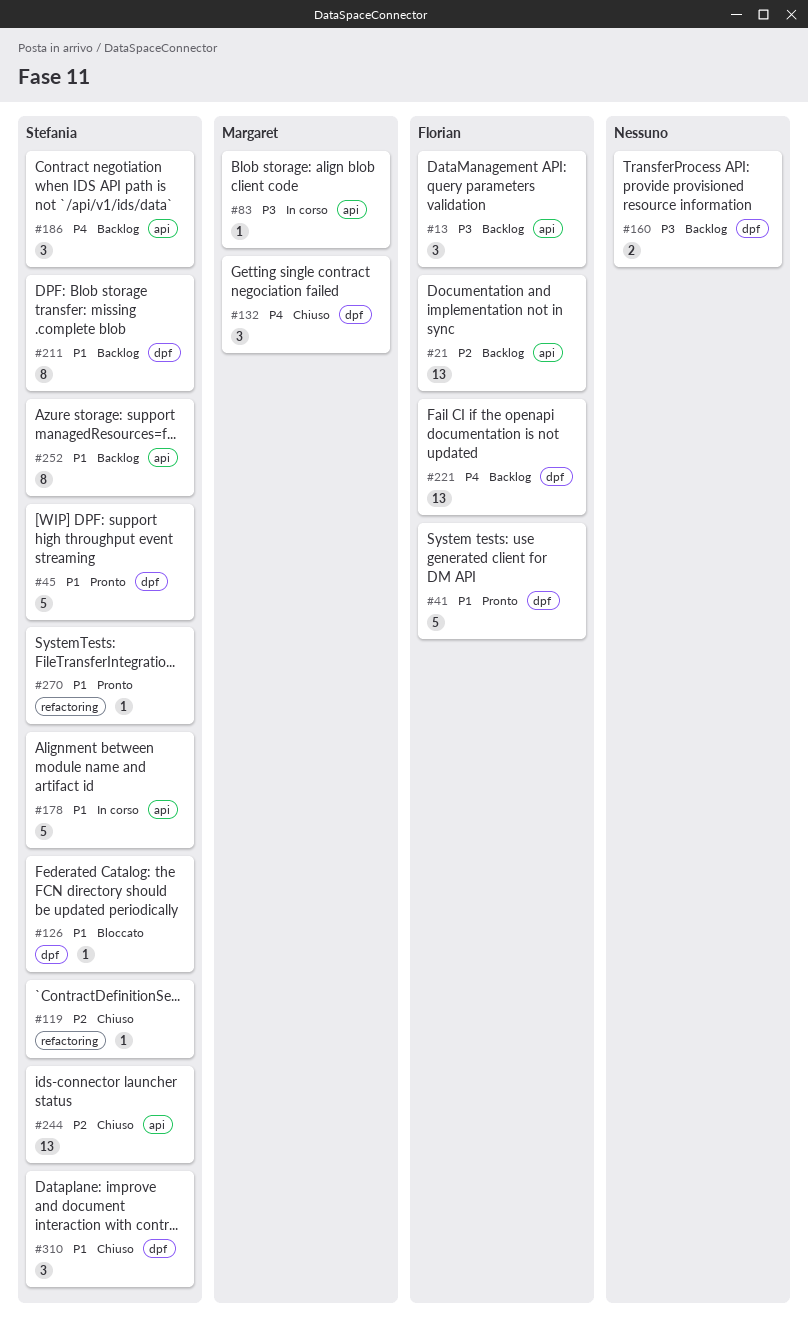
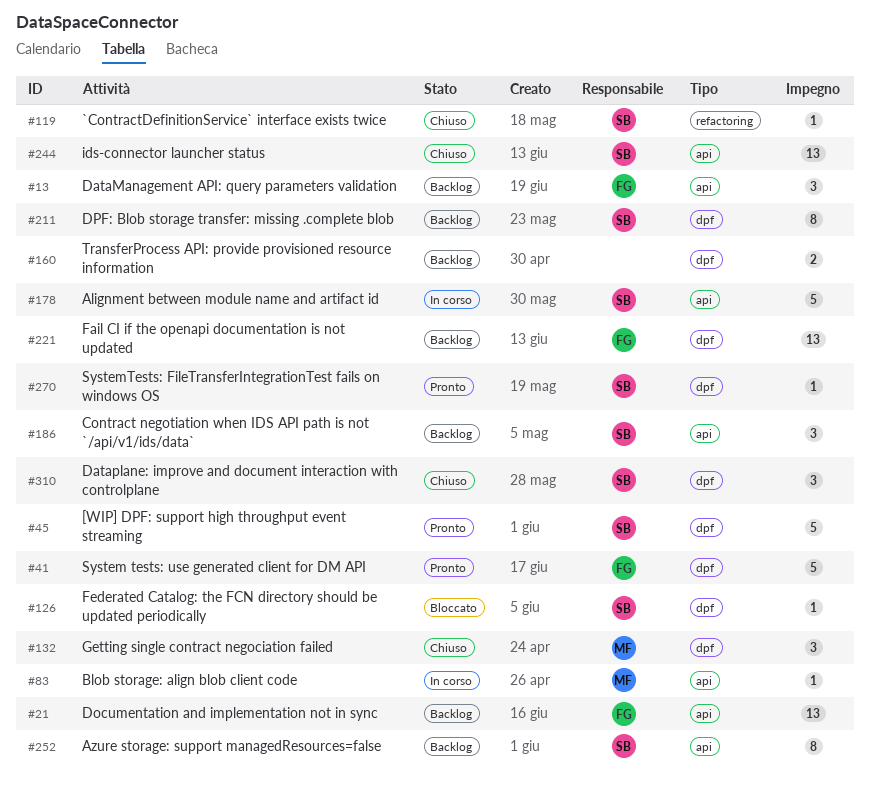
#270, label: refactoring -> dpf

